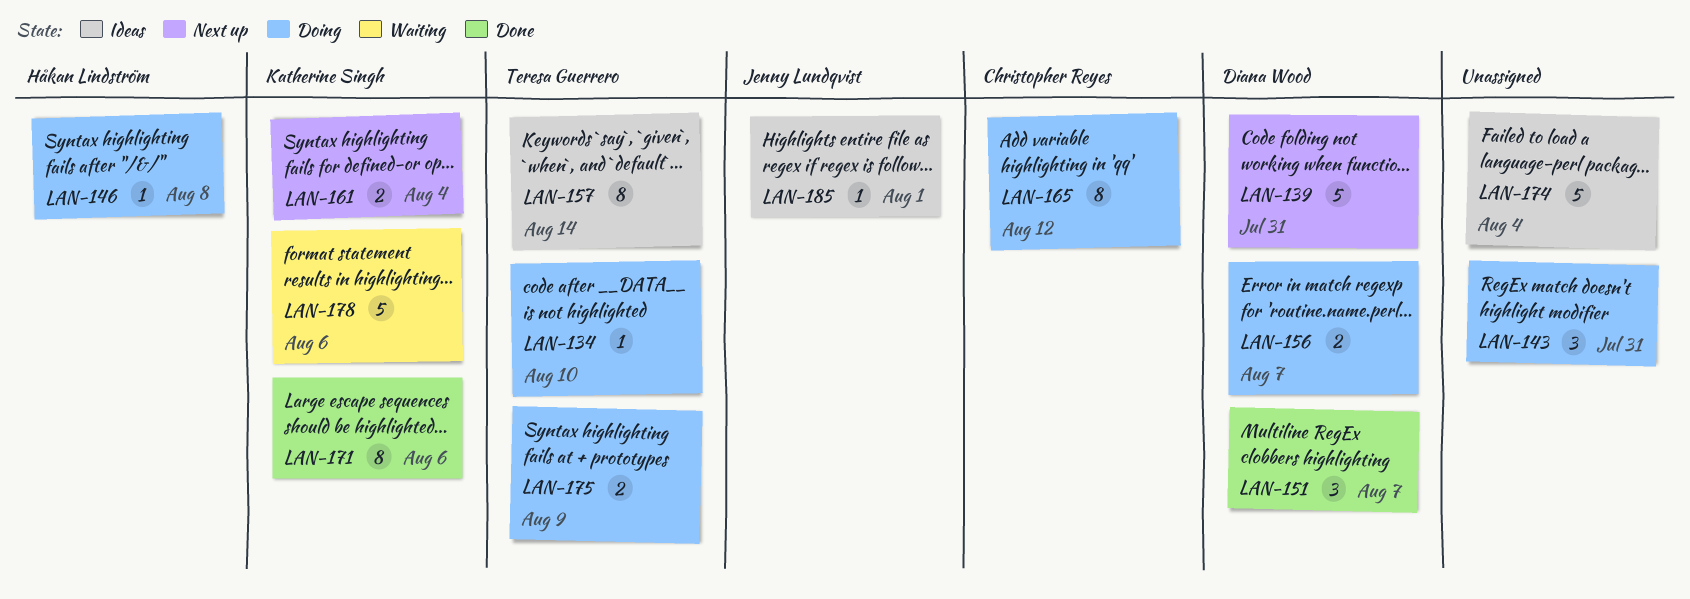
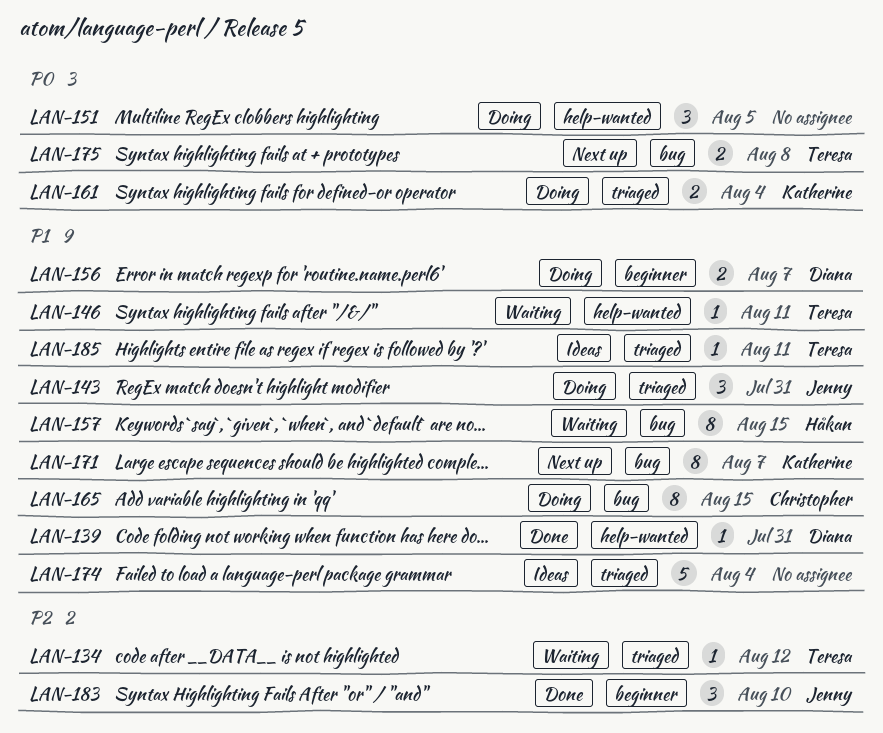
LAN-134, status: Doing -> Waiting
LAN-134, due: Aug 10 -> Aug 12
LAN-139, status: Next up -> Done
LAN-139, estimate: 5 -> 1
LAN-143, owner: none -> Jenny Lundqvist
LAN-146, status: Doing -> Waiting
LAN-146, owner: Håkan Lindström -> Teresa Guerrero
LAN-146, due: Aug 8 -> Aug 11
LAN-151, status: Done -> Doing
LAN-151, owner: Diana Wood -> none
LAN-151, due: Aug 7 -> Aug 5
LAN-157, status: Ideas -> Waiting
LAN-157, owner: Teresa Guerrero -> Håkan Lindström
LAN-157, due: Aug 14 -> Aug 15
LAN-161, status: Next up -> Doing
LAN-165, due: Aug 12 -> Aug 15
LAN-171, status: Done -> Next up
LAN-171, due: Aug 6 -> Aug 7
LAN-175, status: Doing -> Next up
LAN-175, due: Aug 9 -> Aug 8
LAN-178: present -> none
LAN-183: none -> present
LAN-185, owner: Jenny Lundqvist -> Teresa Guerrero
LAN-185, due: Aug 1 -> Aug 11

